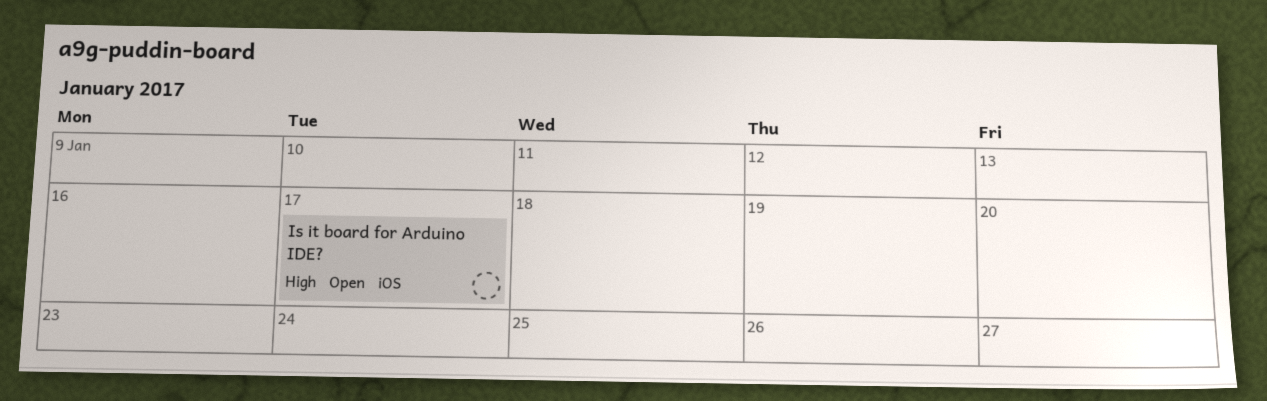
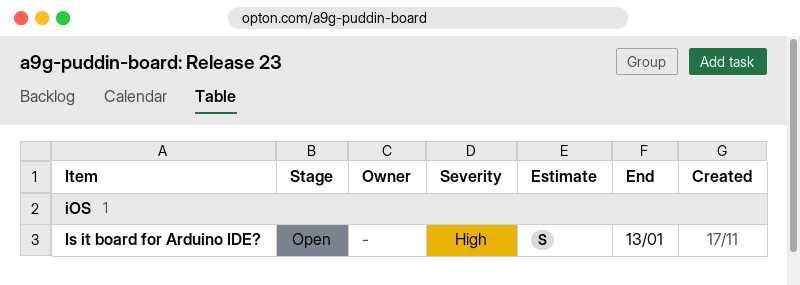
Is it board for Arduino IDE?, due: Jan 17 -> Jan 13

